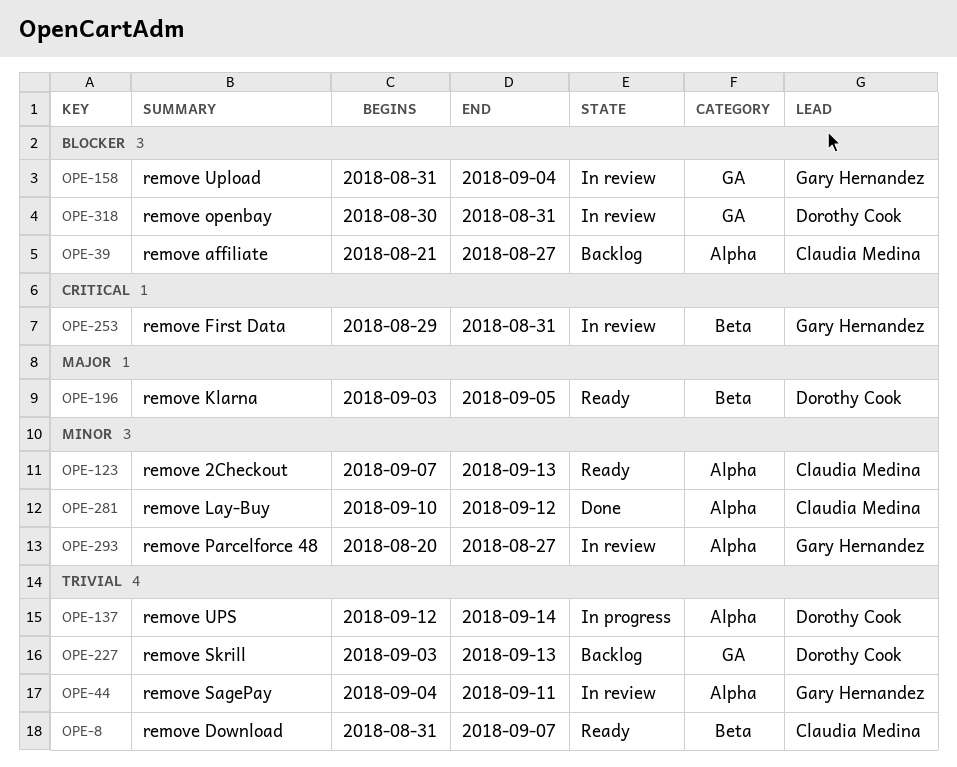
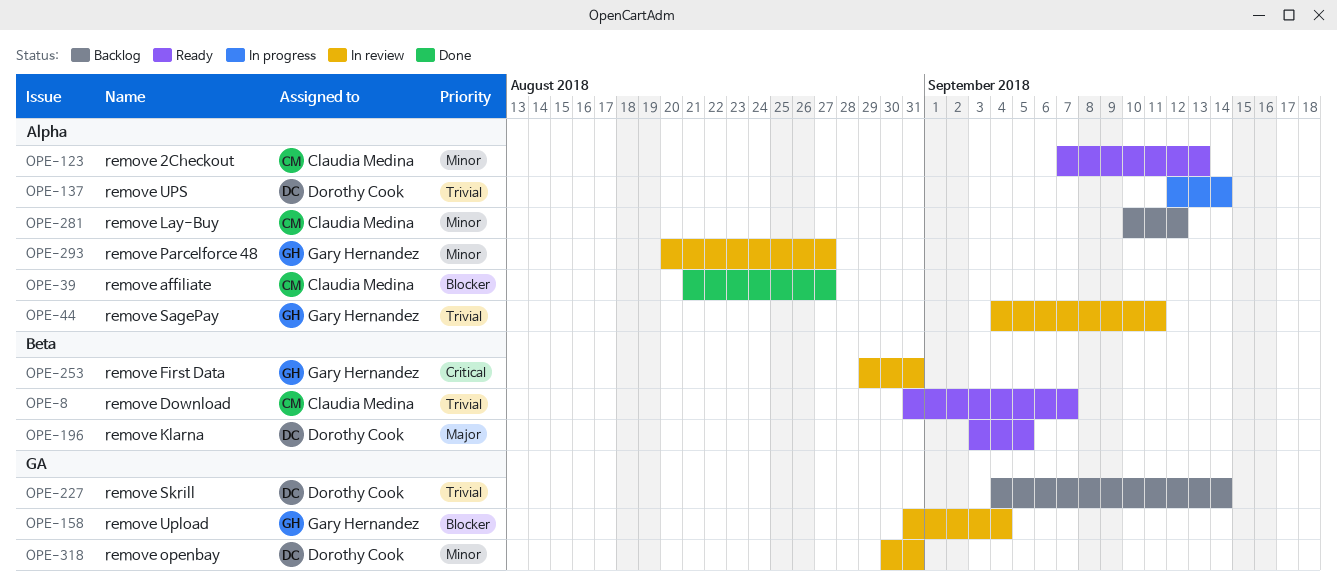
OPE-39, status: Backlog -> Done
OPE-227, start: Sep 3 -> Sep 4
OPE-227, due: Sep 13 -> Sep 14
OPE-281, status: Done -> Backlog
OPE-318, priority: Blocker -> Minor

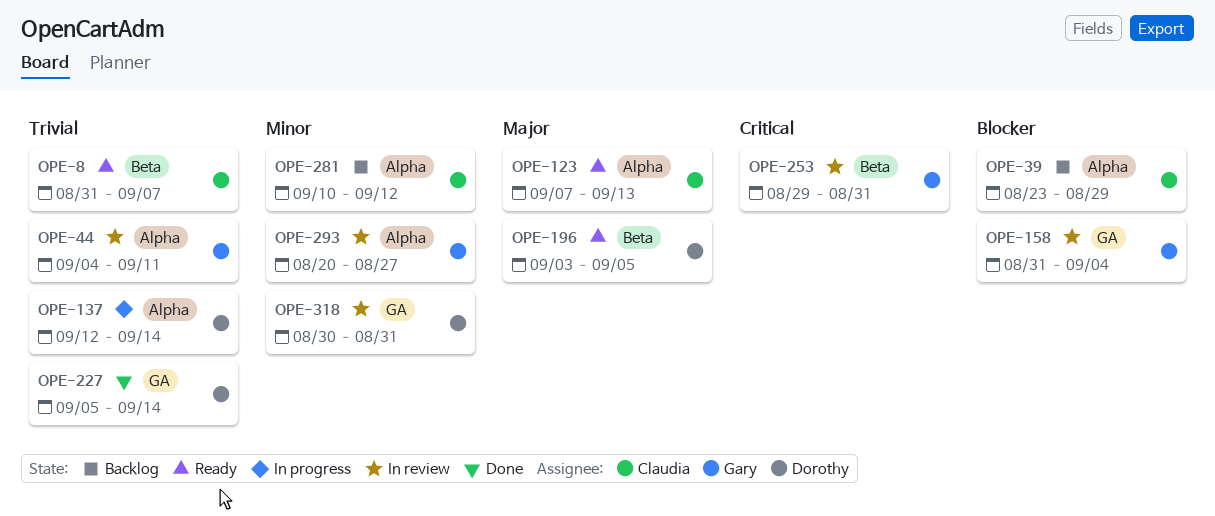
OPE-39, status: Done -> Backlog
OPE-39, start: Aug 21 -> Aug 23
OPE-39, due: Aug 27 -> Aug 29
OPE-123, priority: Minor -> Major
OPE-227, status: Backlog -> Done
OPE-227, start: Sep 4 -> Sep 5

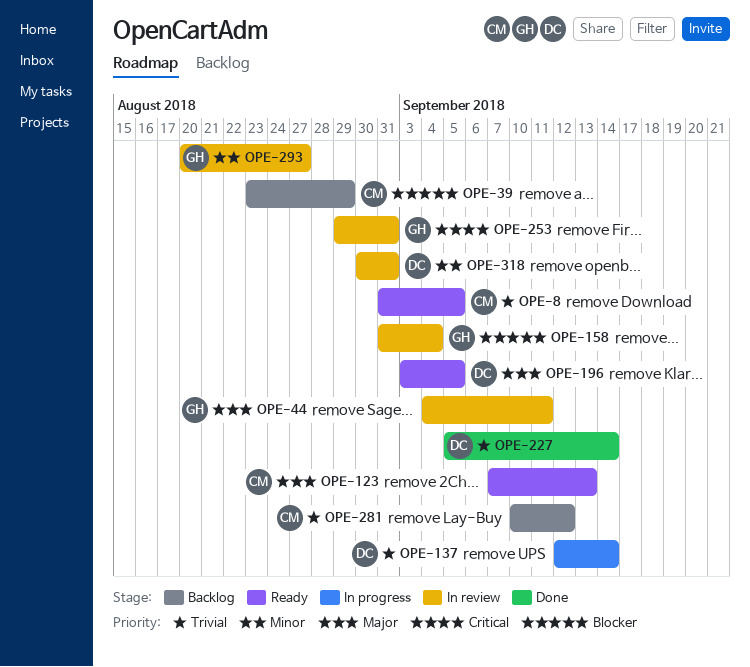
OPE-8, due: Sep 7 -> Sep 5
OPE-44, priority: Trivial -> Major
OPE-281, priority: Minor -> Trivial

